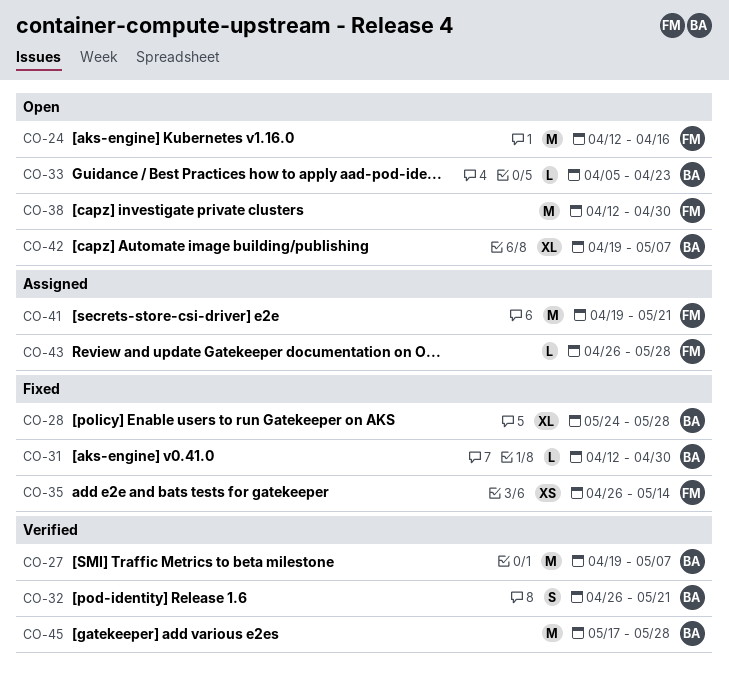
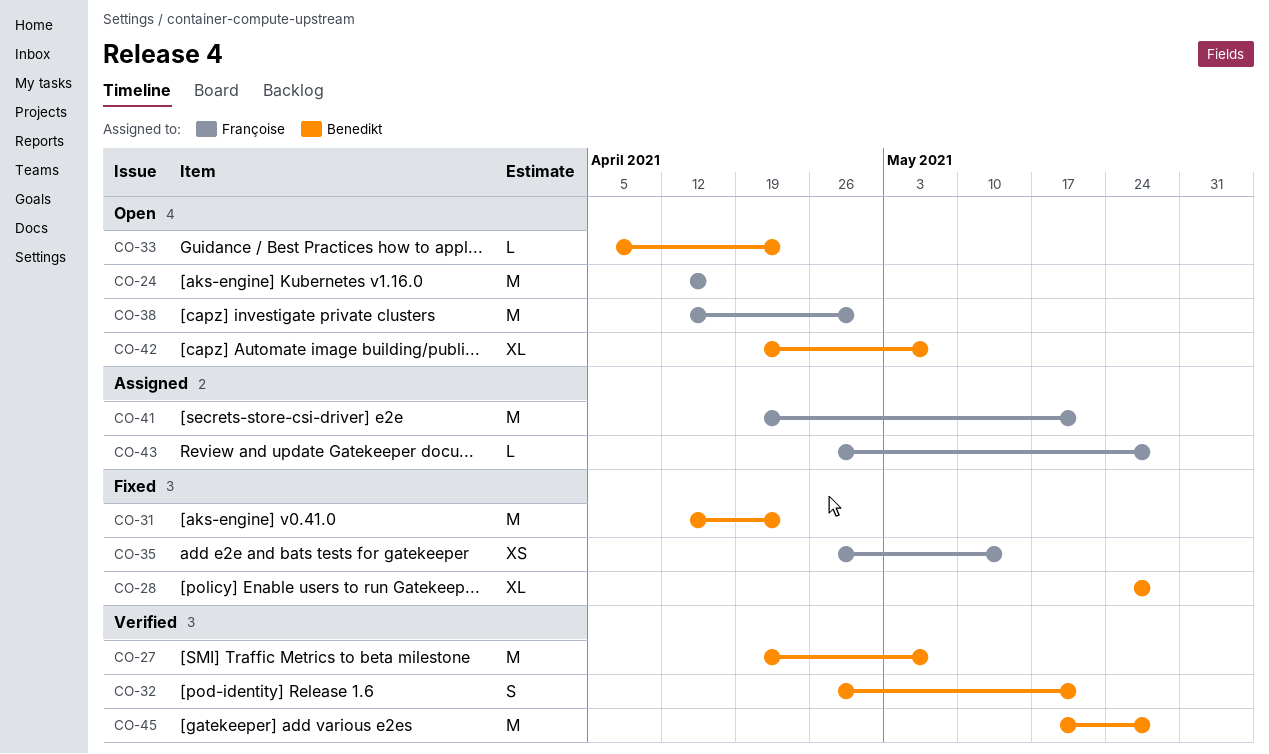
CO-31, estimate: L -> M
CO-31, due: Apr 30 -> Apr 23

